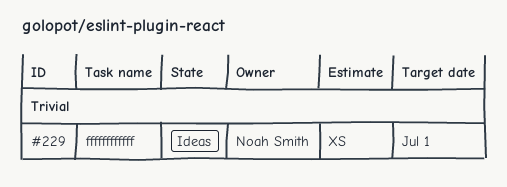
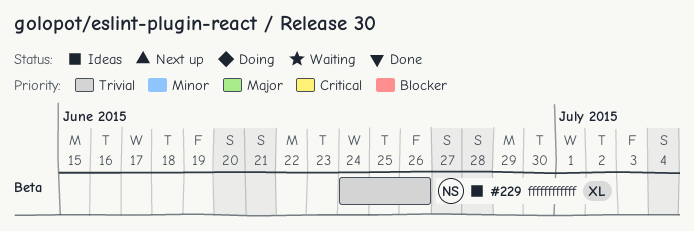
#229, estimate: XS -> XL
#229, due: Jul 1 -> Jun 26

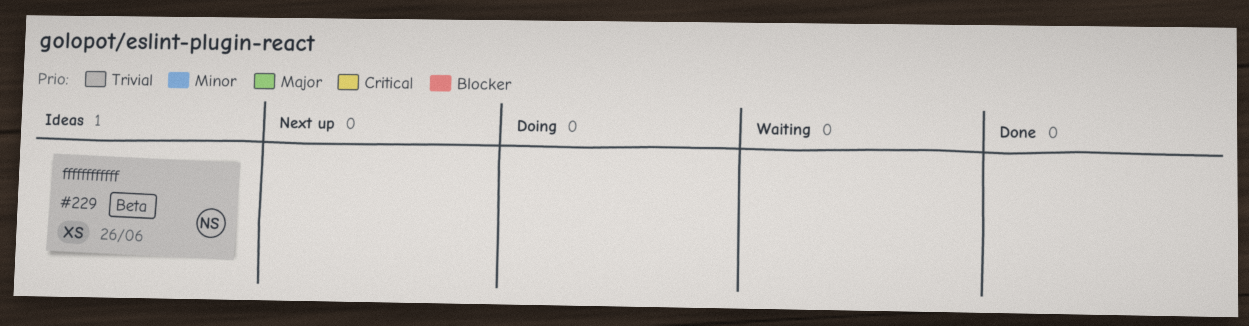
#229, estimate: XL -> XS

